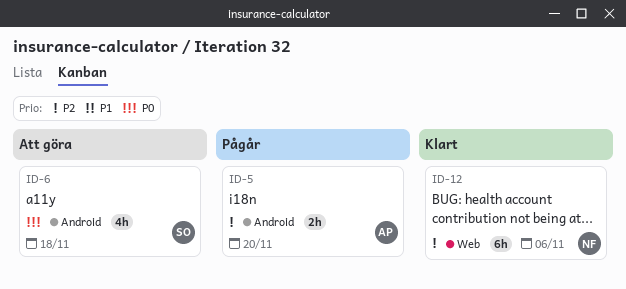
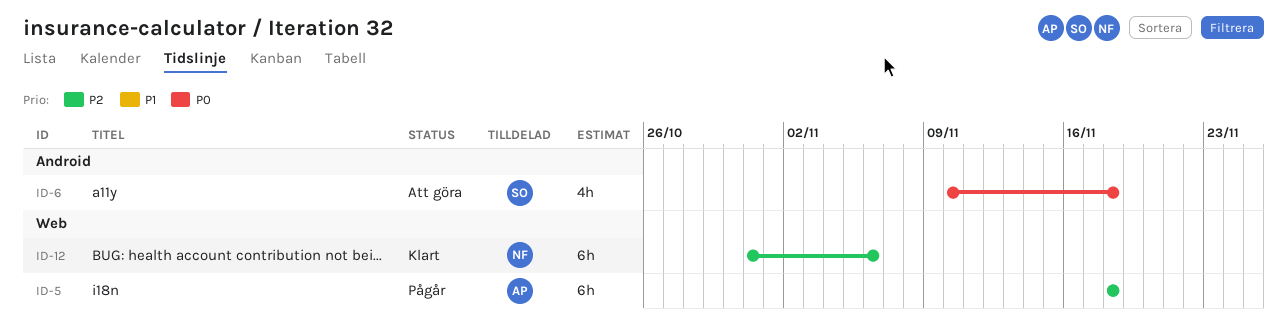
ID-5, label: Android -> Web
ID-5, estimate: 2h -> 6h
ID-5, due: Nov 20 -> Nov 18

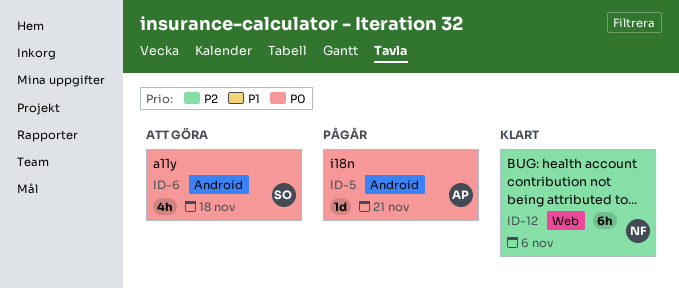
ID-5, priority: P2 -> P0
ID-5, label: Web -> Android
ID-5, estimate: 6h -> 1d
ID-5, due: Nov 18 -> Nov 21

